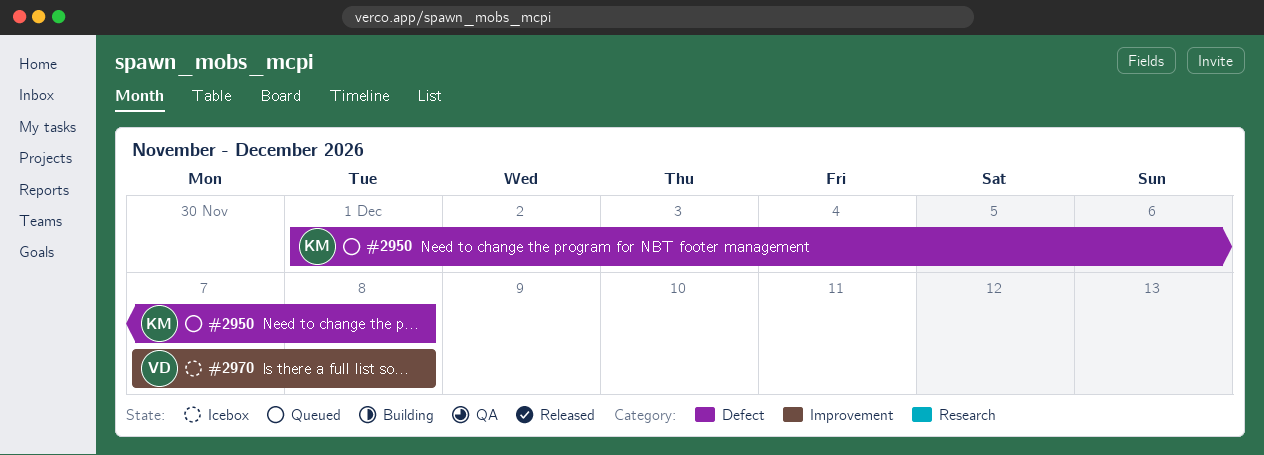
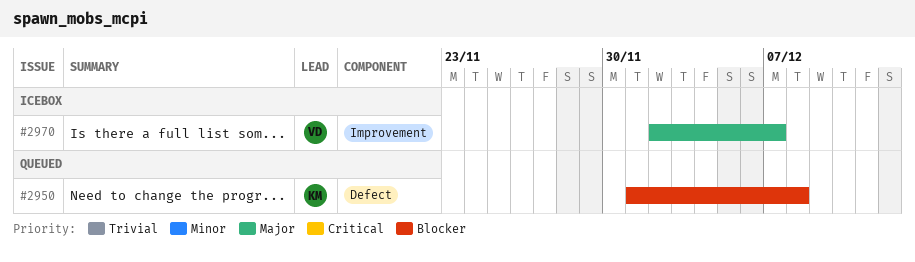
#2970, start: Dec 7 -> Dec 2
#2970, due: Dec 8 -> Dec 7

